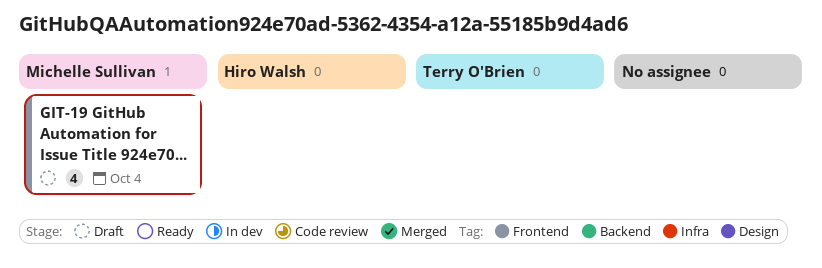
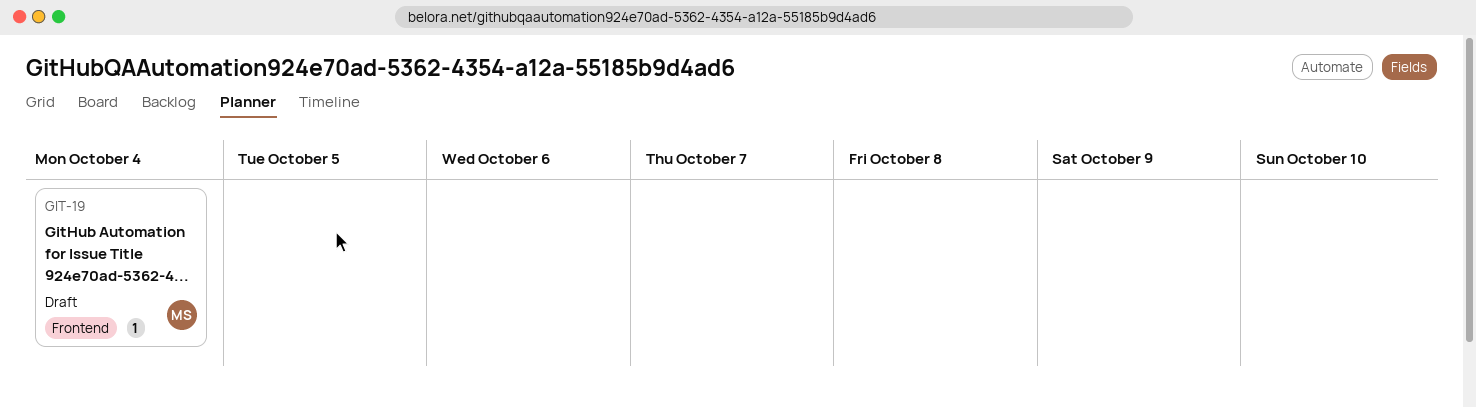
GIT-19, estimate: 4 -> 1

